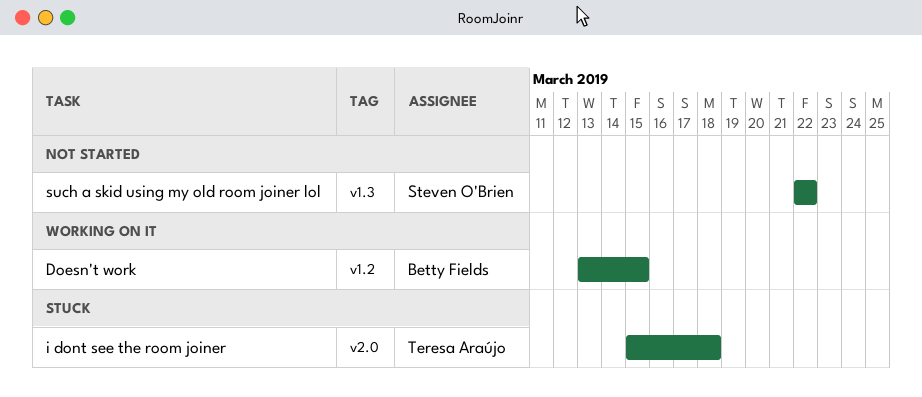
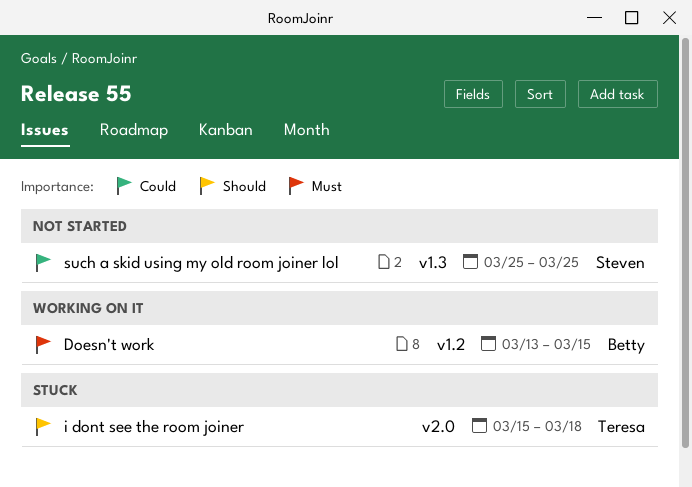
such a skid using my old room joiner lol, start: Mar 22 -> Mar 25
such a skid using my old room joiner lol, due: Mar 22 -> Mar 25

